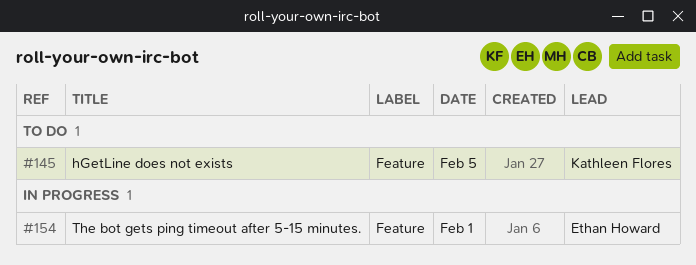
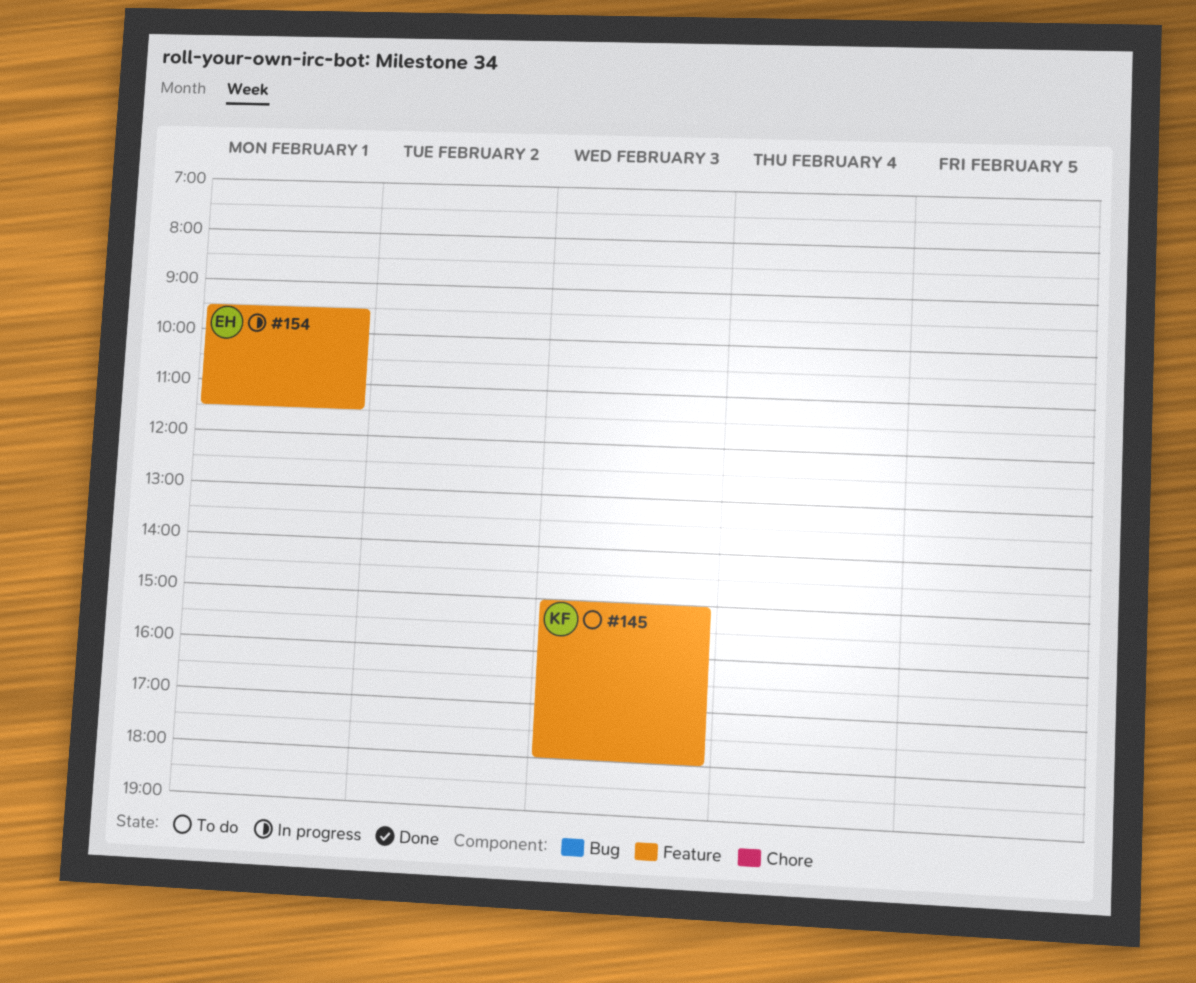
#145, day: Feb 5 -> Feb 3

